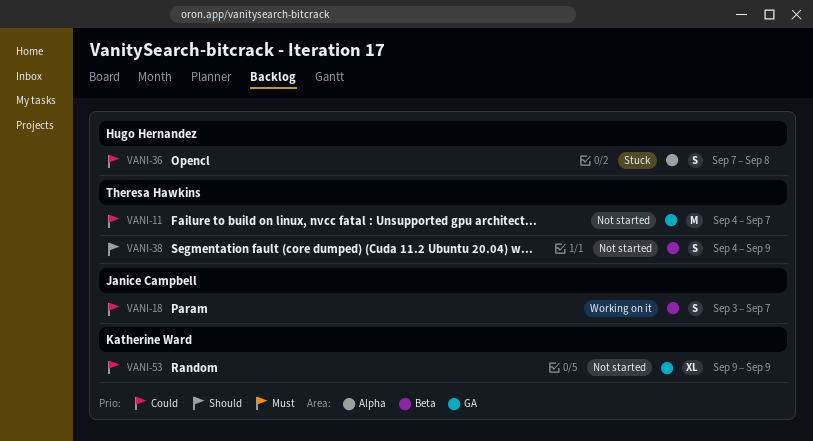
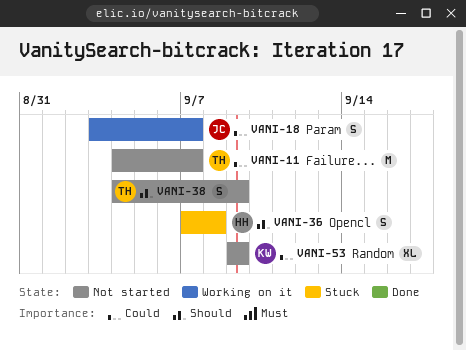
VANI-36, priority: Could -> Should

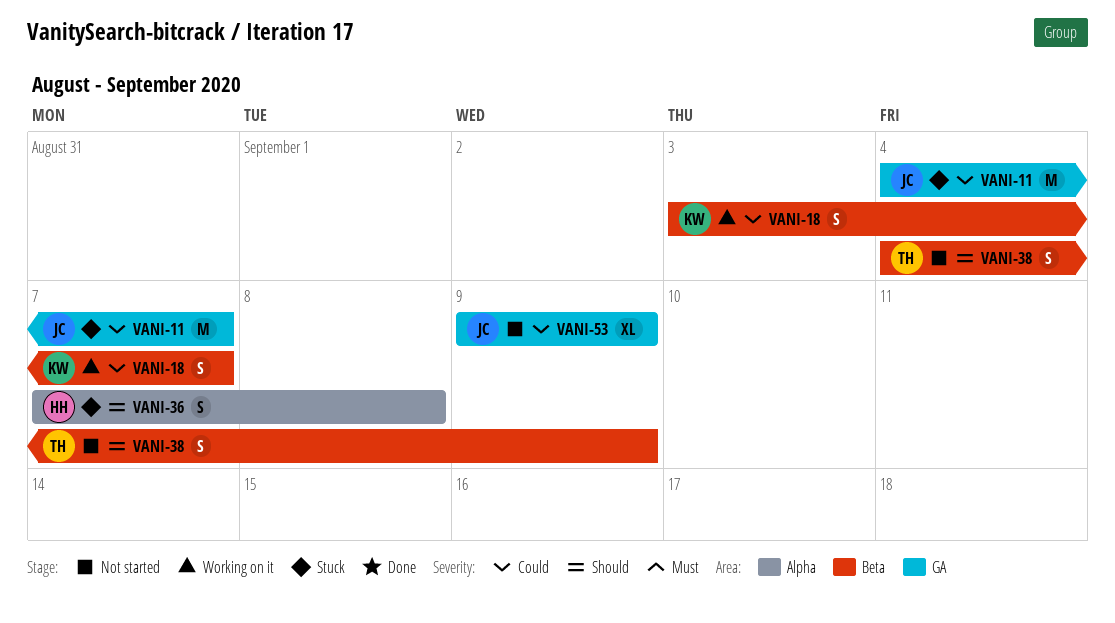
VANI-11, status: Not started -> Stuck
VANI-11, owner: TH -> JC
VANI-18, owner: JC -> KW
VANI-53, owner: KW -> JC

